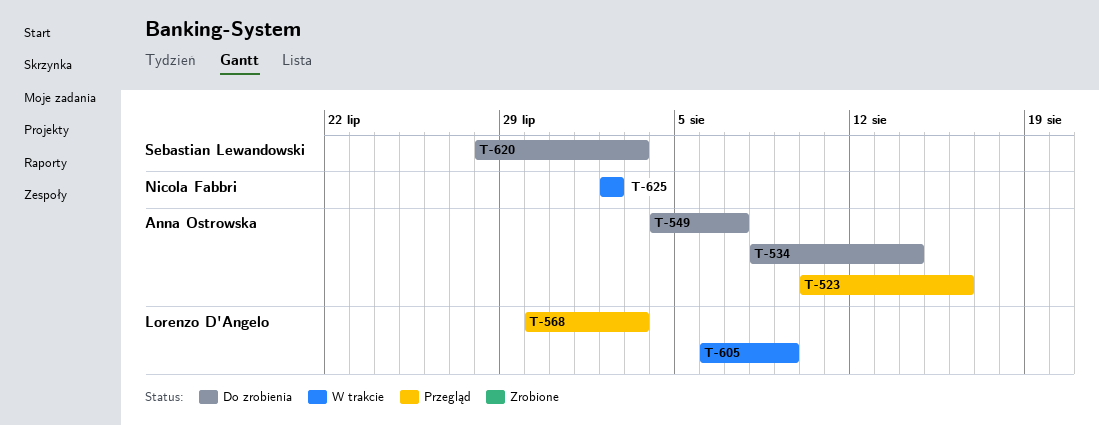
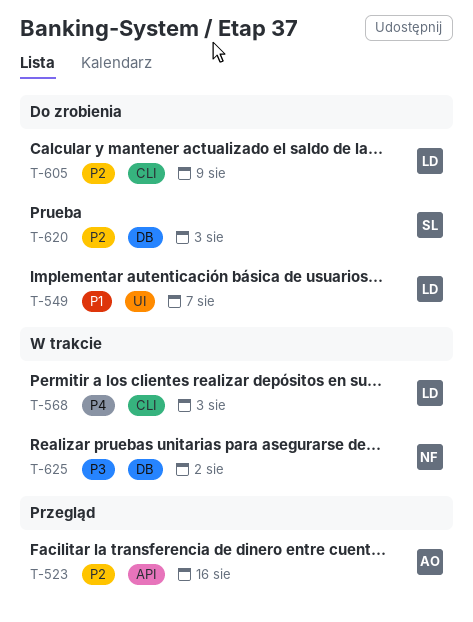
T-534: present -> none
T-549, owner: Anna Ostrowska -> Lorenzo D'Angelo
T-568, status: Przegląd -> W trakcie
T-605, status: W trakcie -> Do zrobienia

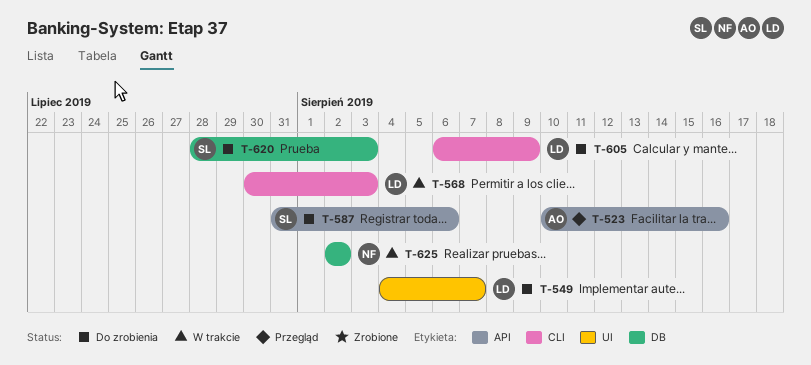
T-587: none -> present

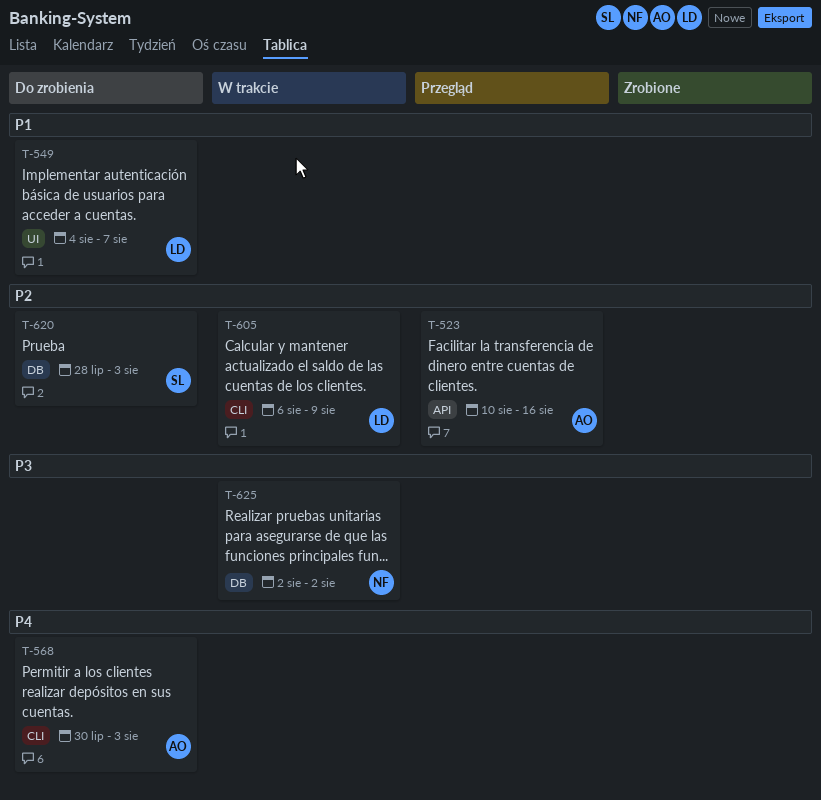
T-568, status: W trakcie -> Do zrobienia
T-568, owner: LD -> AO
T-587: present -> none
T-605, status: Do zrobienia -> W trakcie

